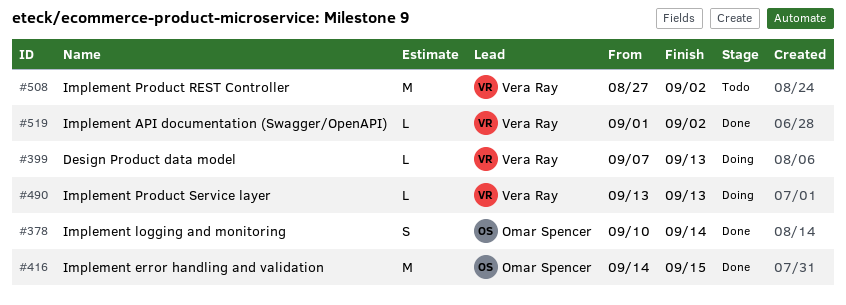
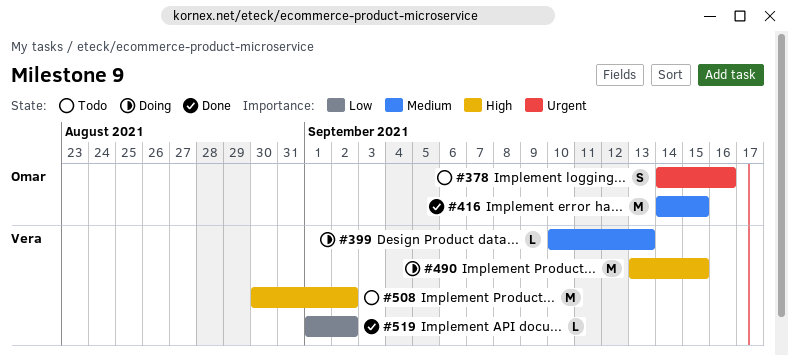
#378, status: Done -> Todo
#378, start: Sep 10 -> Sep 14
#378, due: Sep 14 -> Sep 16
#399, start: Sep 7 -> Sep 10
#490, estimate: L -> M
#490, due: Sep 13 -> Sep 15
#508, start: Aug 27 -> Aug 30

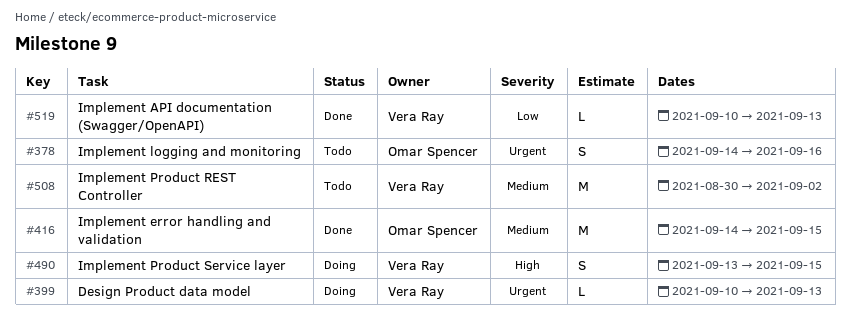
#399, priority: Medium -> Urgent
#490, estimate: M -> S
#508, priority: High -> Medium
#519, start: Sep 1 -> Sep 10
#519, due: Sep 2 -> Sep 13

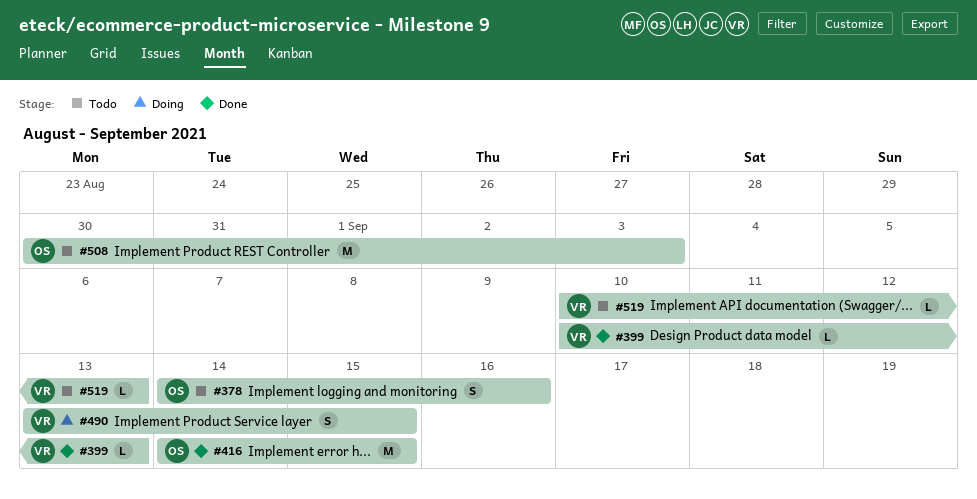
#399, status: Doing -> Done
#508, owner: Vera Ray -> Omar Spencer
#508, due: Sep 2 -> Sep 3
#519, status: Done -> Todo

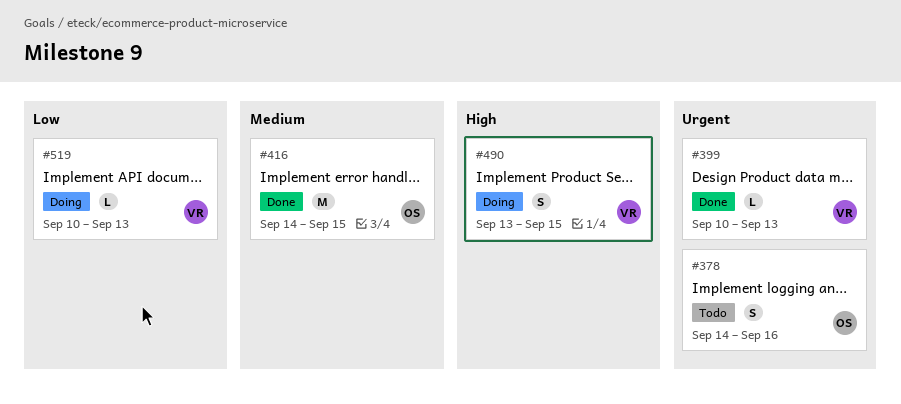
#508: present -> none
#519, status: Todo -> Doing

